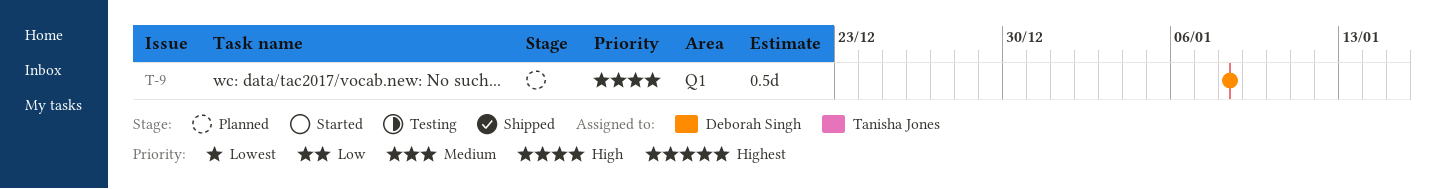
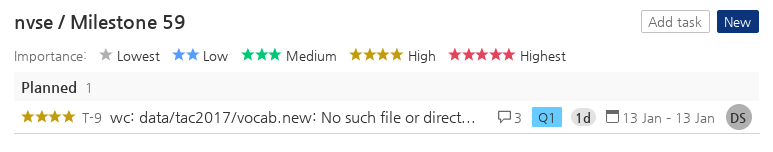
T-9, estimate: 0.5d -> 1d
T-9, start: Jan 8 -> Jan 13
T-9, due: Jan 8 -> Jan 13

